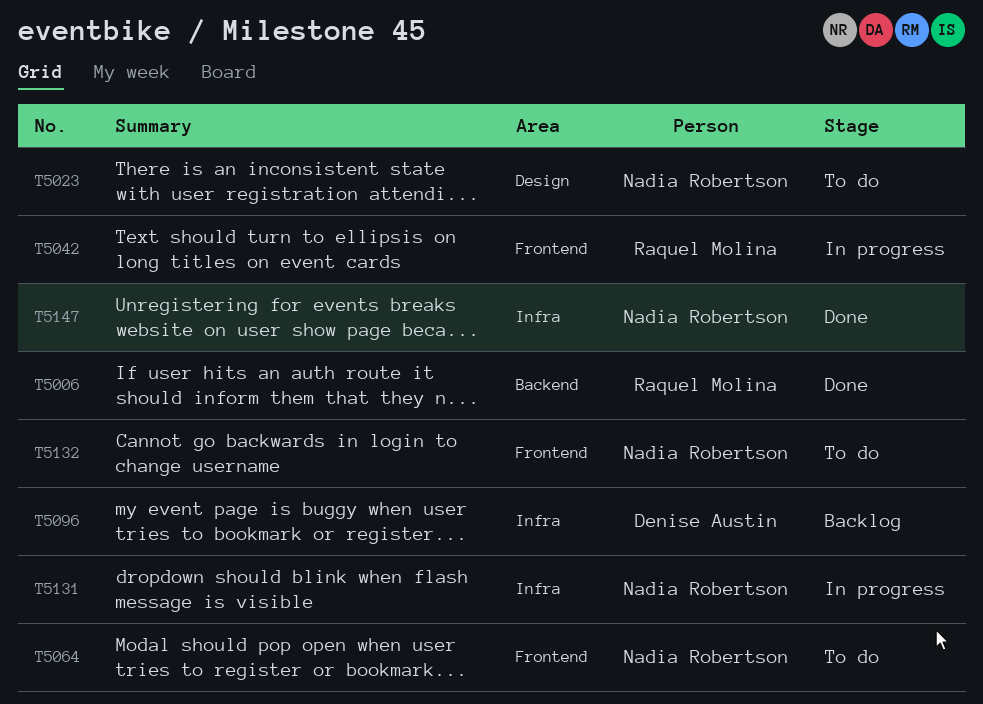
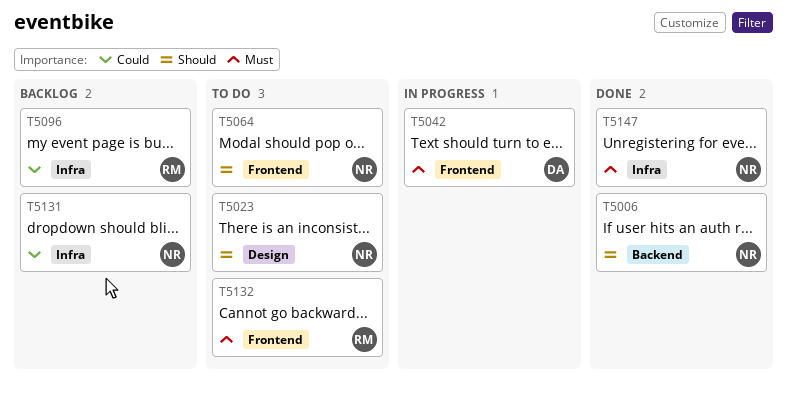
T5006, owner: Raquel Molina -> Nadia Robertson
T5042, owner: Raquel Molina -> Denise Austin
T5096, owner: Denise Austin -> Raquel Molina
T5131, status: In progress -> Backlog
T5132, owner: Nadia Robertson -> Raquel Molina

